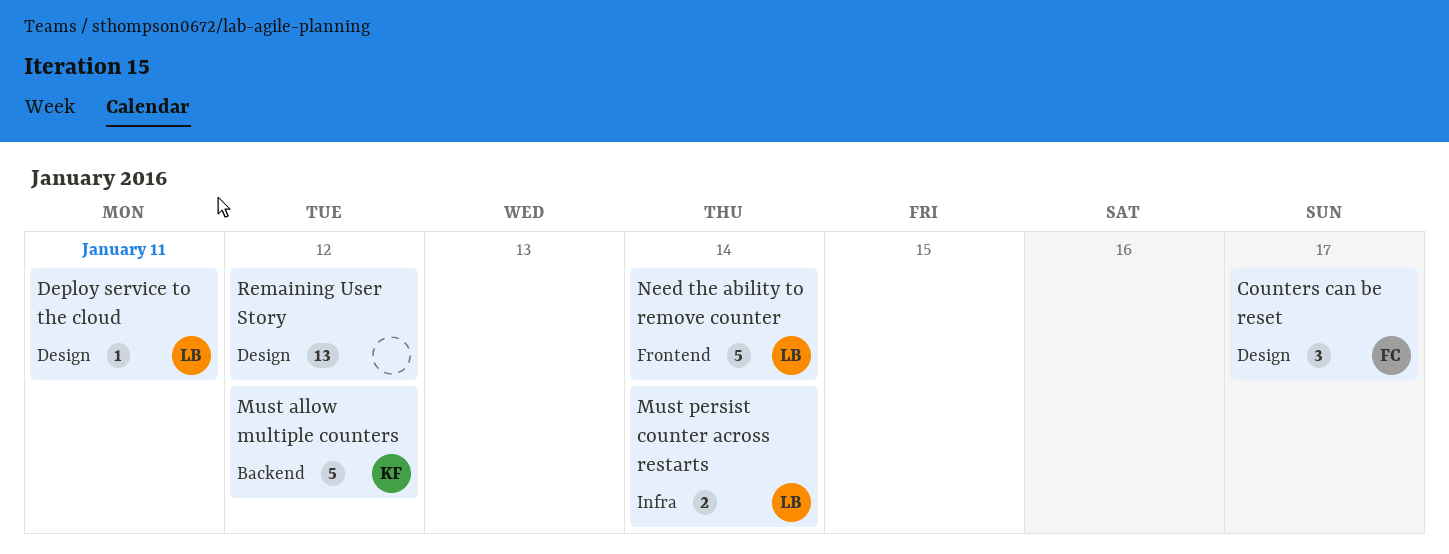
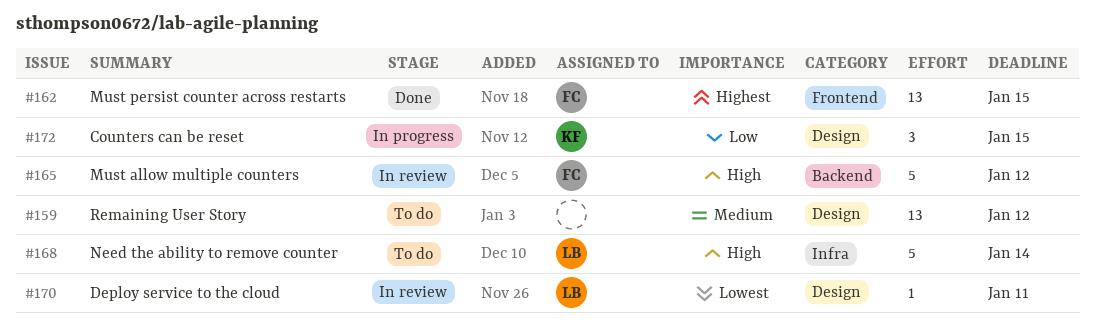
Counters can be reset, owner: FC -> KF
Counters can be reset, due: Jan 17 -> Jan 15
Must allow multiple counters, owner: KF -> FC
Must persist counter across restarts, owner: LB -> FC
Must persist counter across restarts, label: Infra -> Frontend
Must persist counter across restarts, estimate: 2 -> 13
Must persist counter across restarts, due: Jan 14 -> Jan 15
Need the ability to remove counter, label: Frontend -> Infra

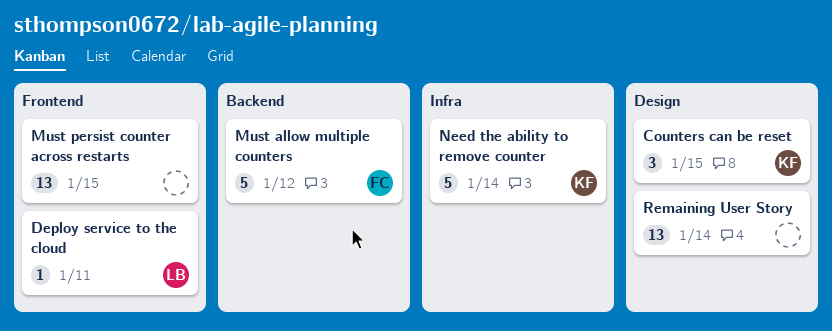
Deploy service to the cloud, label: Design -> Frontend
Must persist counter across restarts, owner: FC -> none
Need the ability to remove counter, owner: LB -> KF
Remaining User Story, due: Jan 12 -> Jan 14

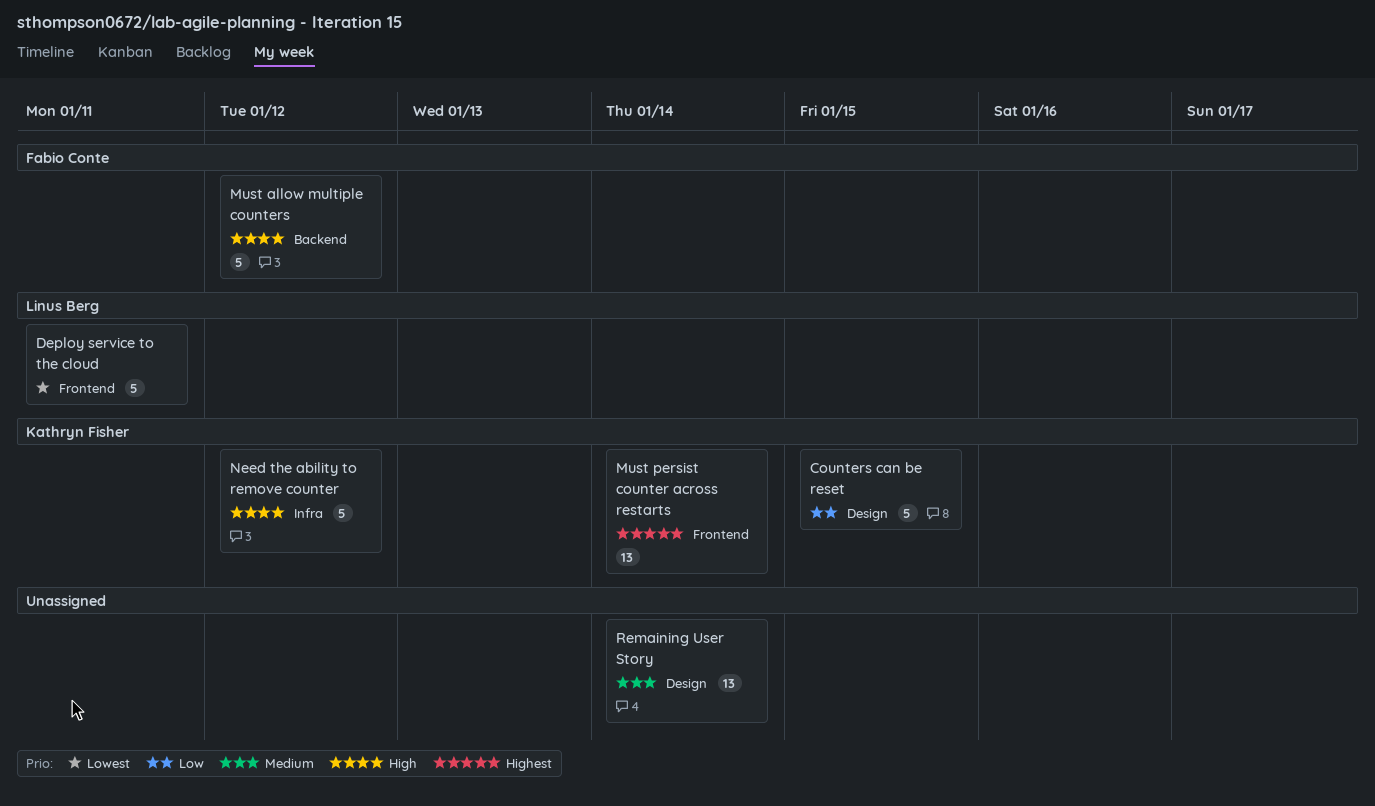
Counters can be reset, estimate: 3 -> 5
Deploy service to the cloud, estimate: 1 -> 5
Must persist counter across restarts, owner: none -> Kathryn Fisher
Must persist counter across restarts, due: Jan 15 -> Jan 14
Need the ability to remove counter, due: Jan 14 -> Jan 12

